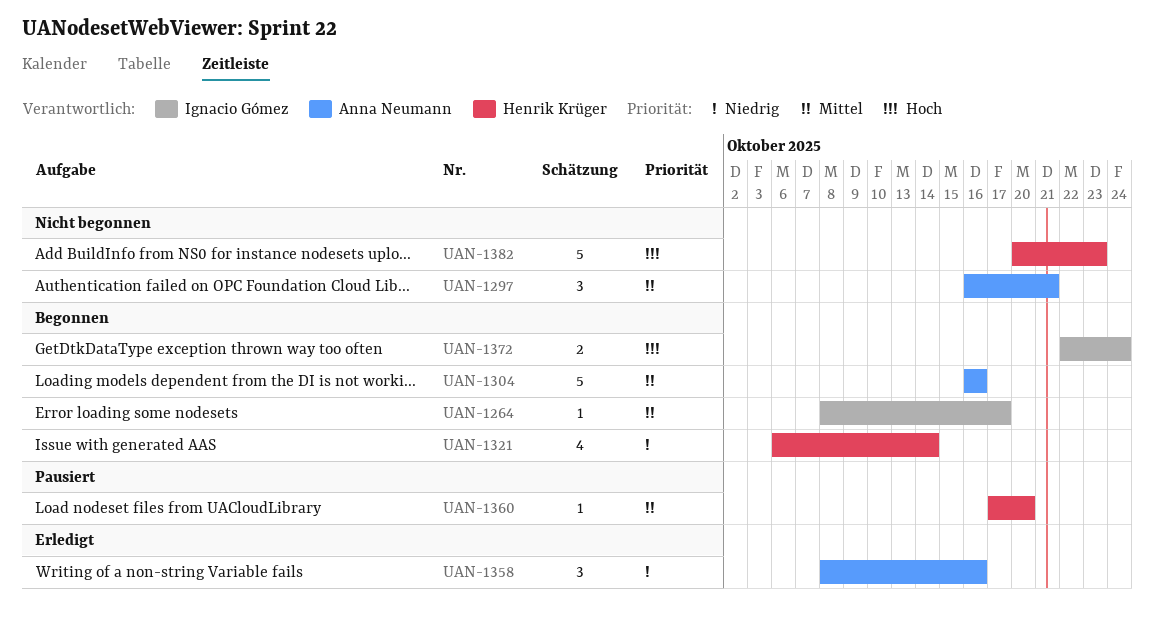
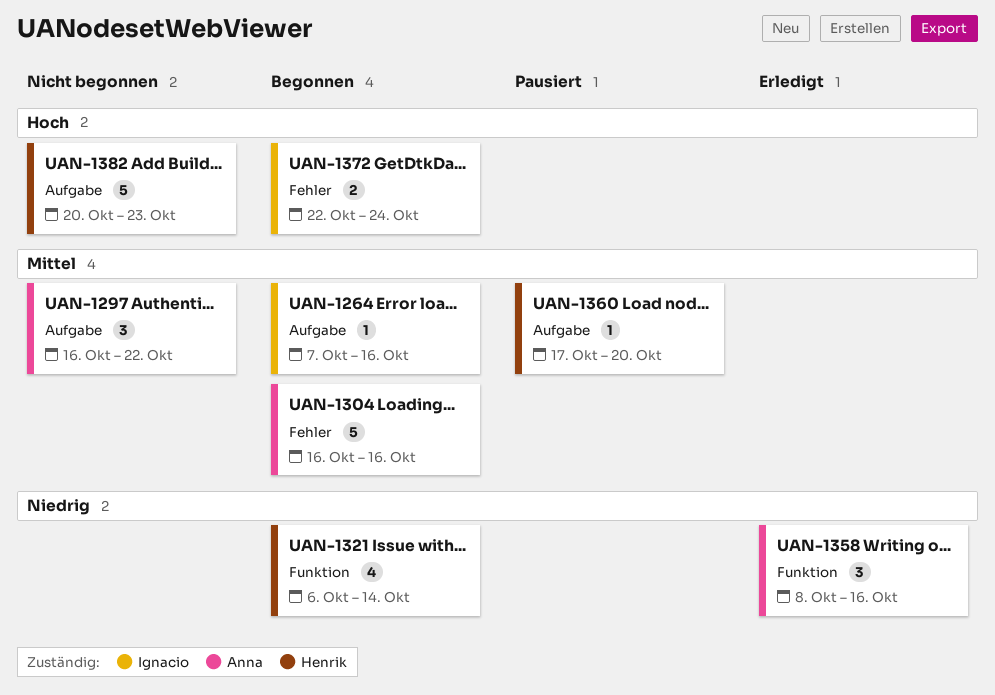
UAN-1264, start: Oct 8 -> Oct 7
UAN-1264, due: Oct 17 -> Oct 16
UAN-1297, due: Oct 21 -> Oct 22

